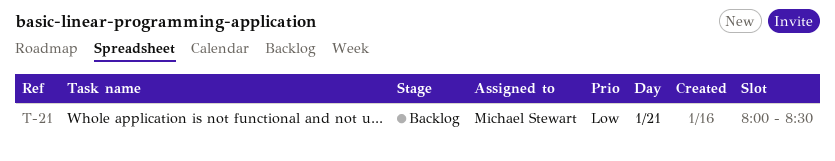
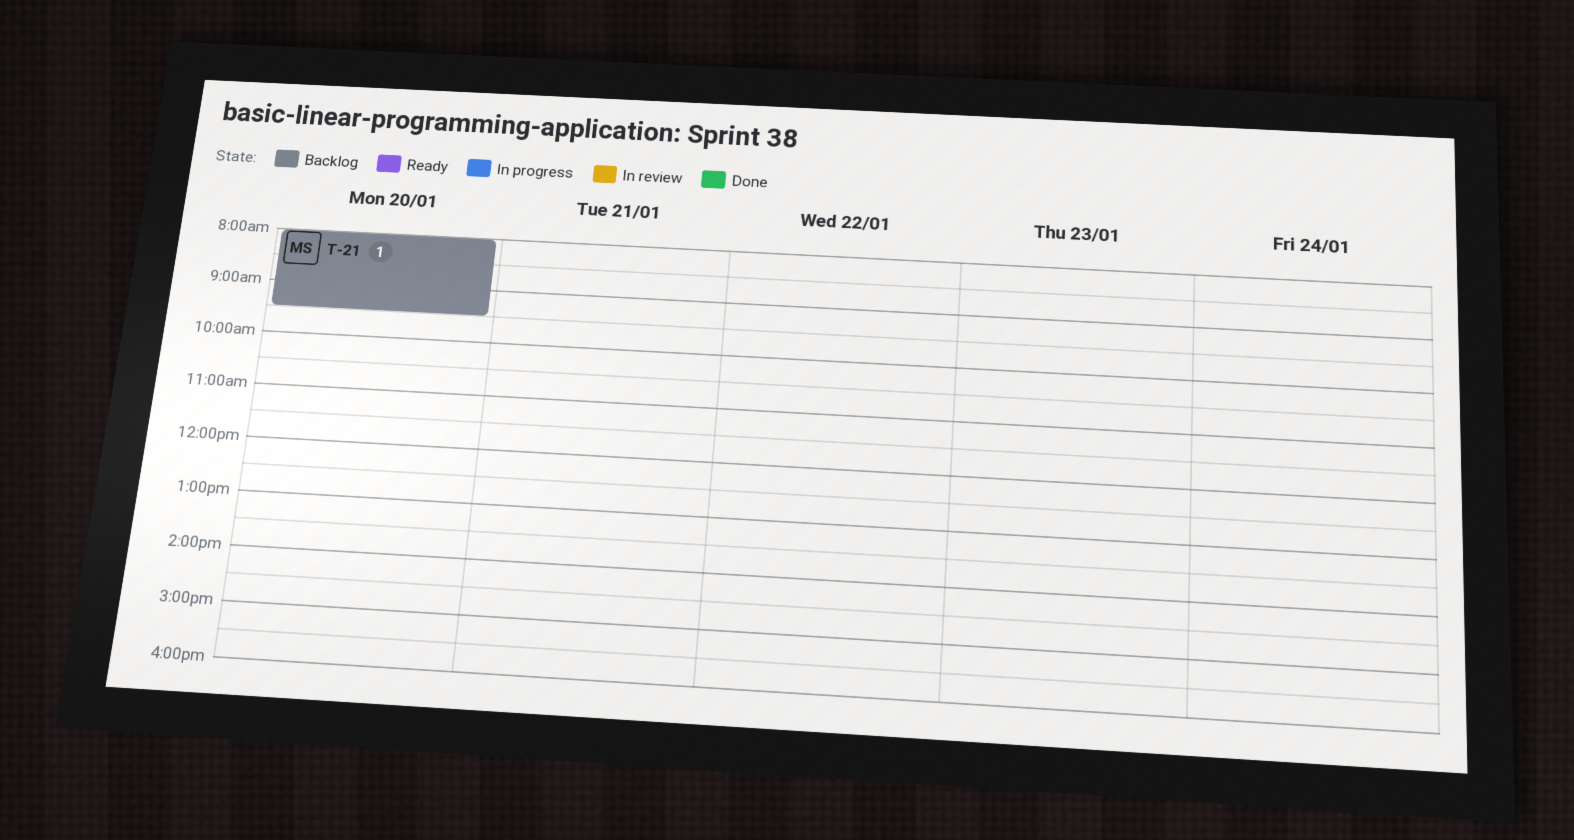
T-21, day: Jan 21 -> Jan 20
T-21, ends: 08:30 -> 09:30

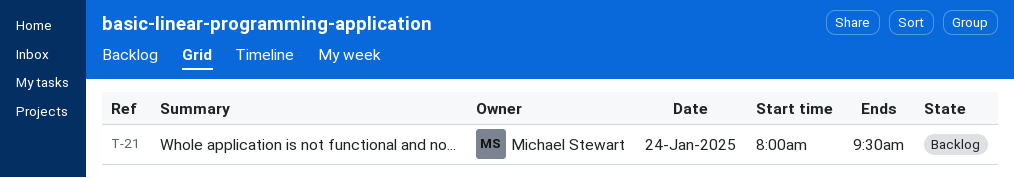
T-21, day: Jan 20 -> Jan 24

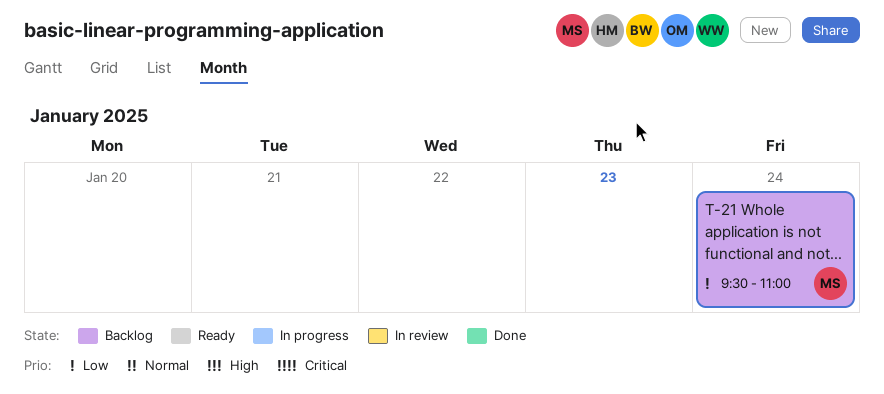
T-21, begins: 08:00 -> 09:30
T-21, ends: 09:30 -> 11:00

